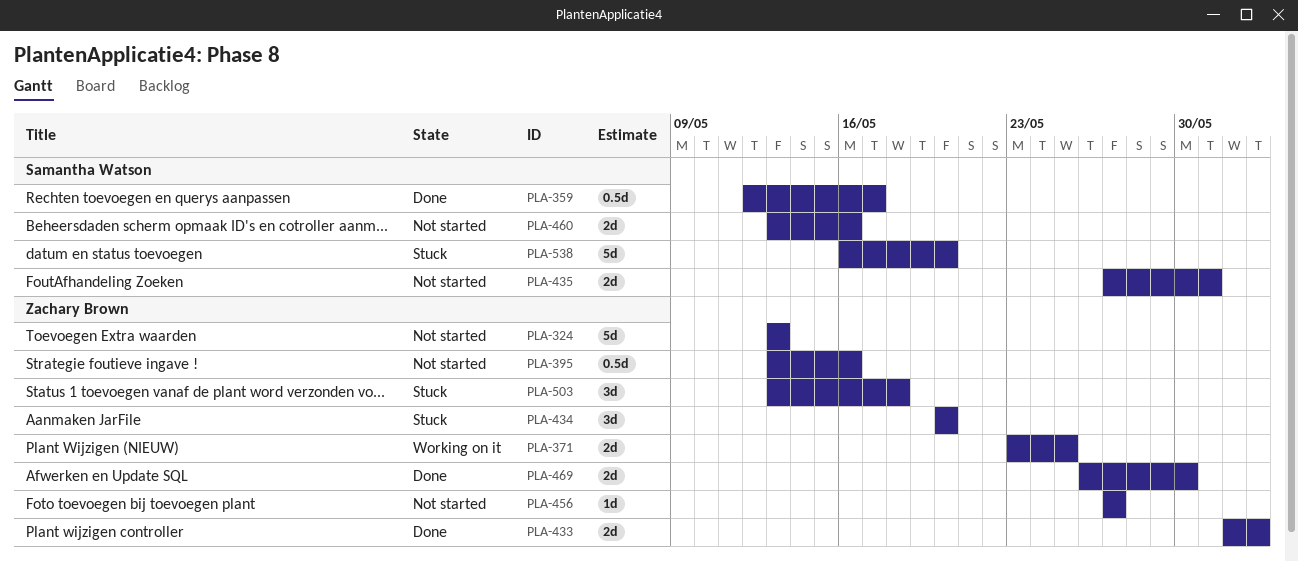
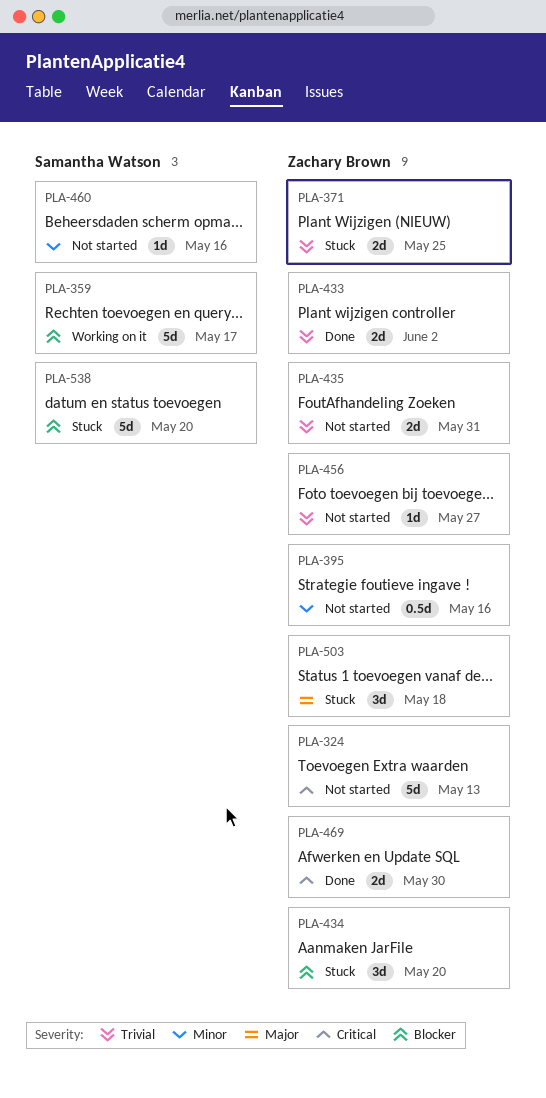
PLA-359, status: Done -> Working on it
PLA-359, estimate: 0.5d -> 5d
PLA-371, status: Working on it -> Stuck
PLA-435, owner: Samantha Watson -> Zachary Brown
PLA-460, estimate: 2d -> 1d

